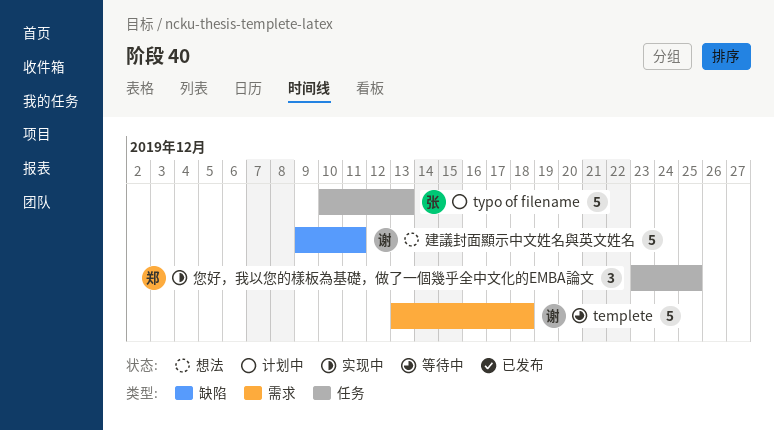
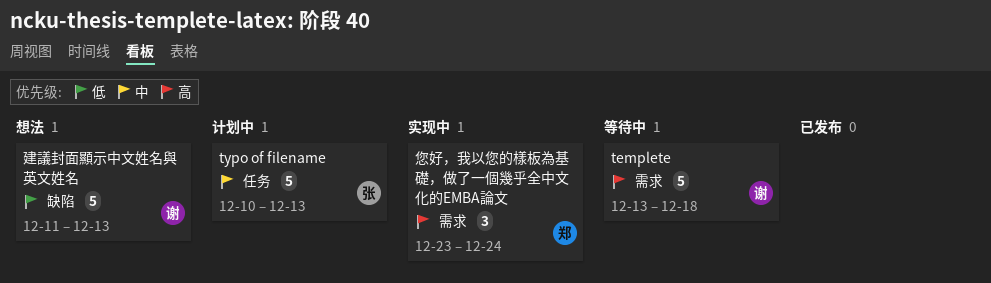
建議封面顯示中文姓名與英文姓名, start: Dec 9 -> Dec 11
建議封面顯示中文姓名與英文姓名, due: Dec 11 -> Dec 13
您好，我以您的樣板為基礎，做了一個幾乎全中文化的EMBA論文, label: 任务 -> 需求
您好，我以您的樣板為基礎，做了一個幾乎全中文化的EMBA論文, due: Dec 25 -> Dec 24

